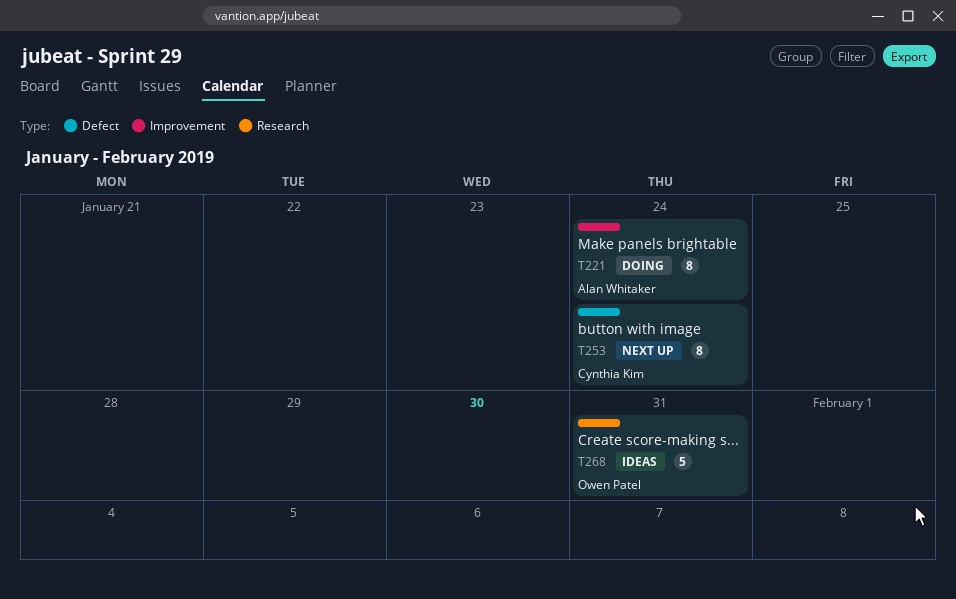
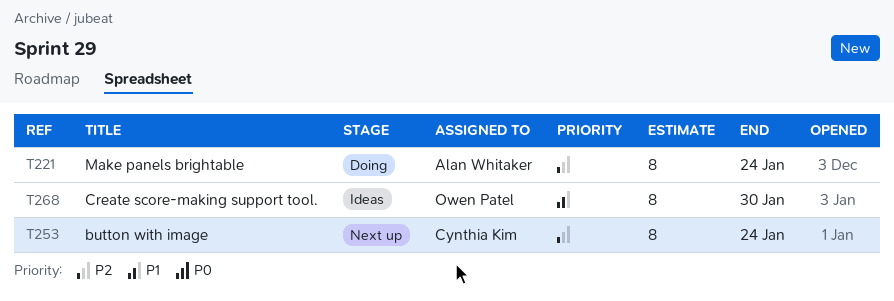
T268, estimate: 5 -> 8
T268, due: Jan 31 -> Jan 30

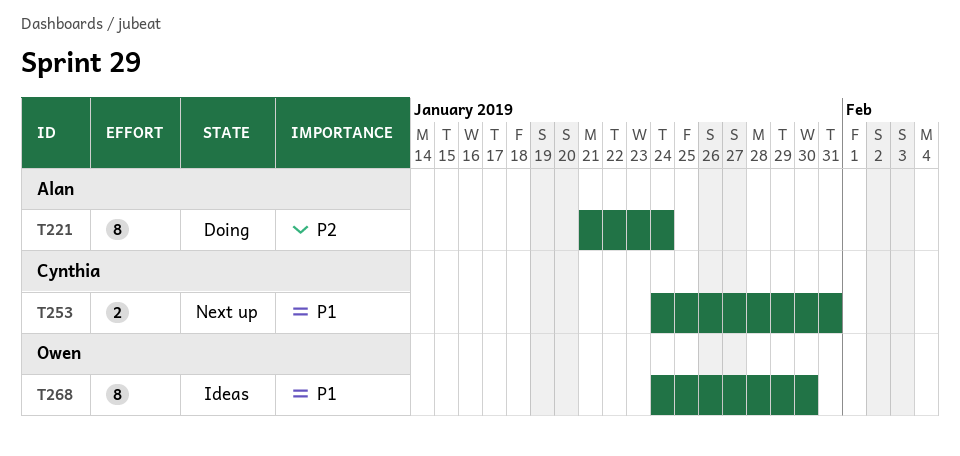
T253, priority: P2 -> P1
T253, estimate: 8 -> 2
T253, due: Jan 24 -> Jan 31

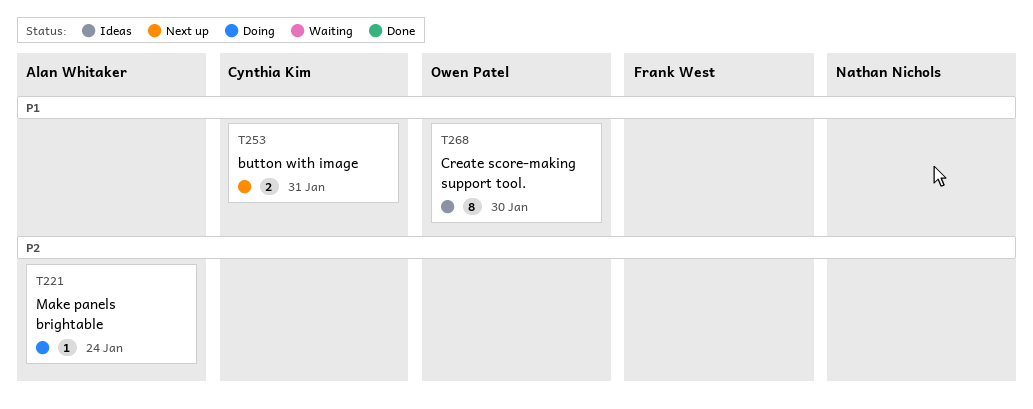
T221, estimate: 8 -> 1

